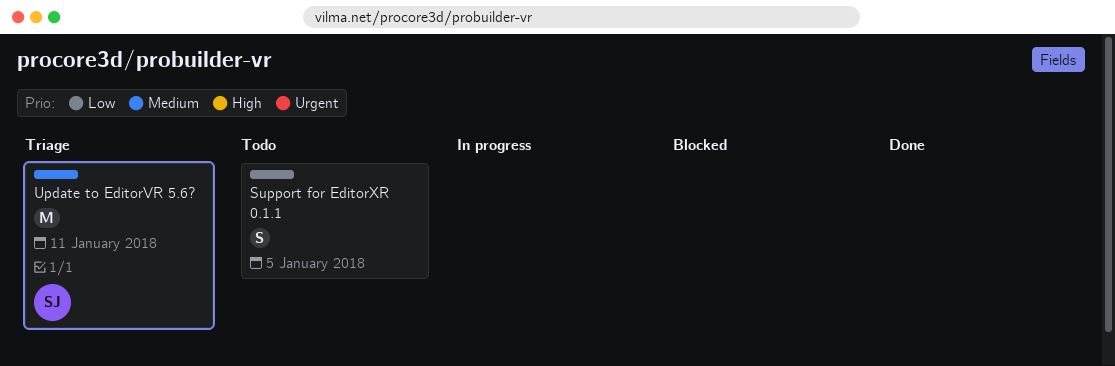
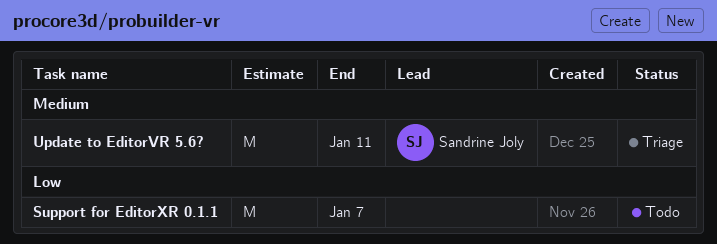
Support for EditorXR 0.1.1, estimate: S -> M
Support for EditorXR 0.1.1, due: Jan 5 -> Jan 7

